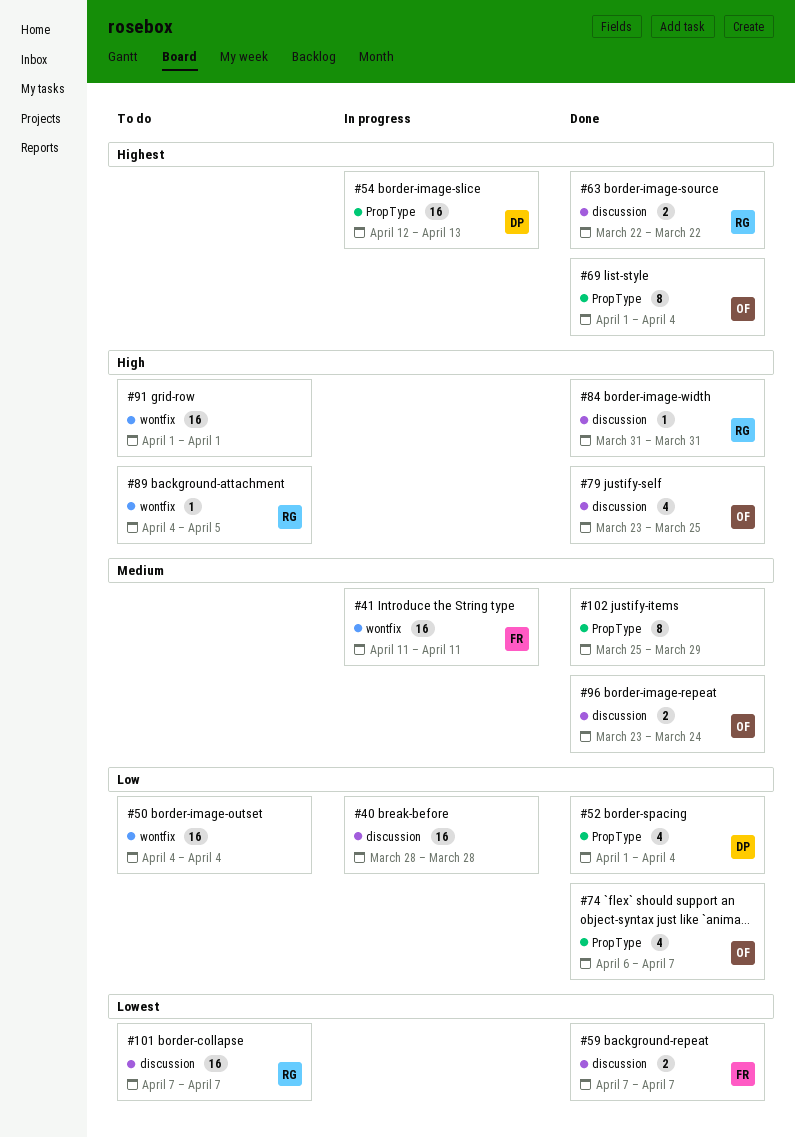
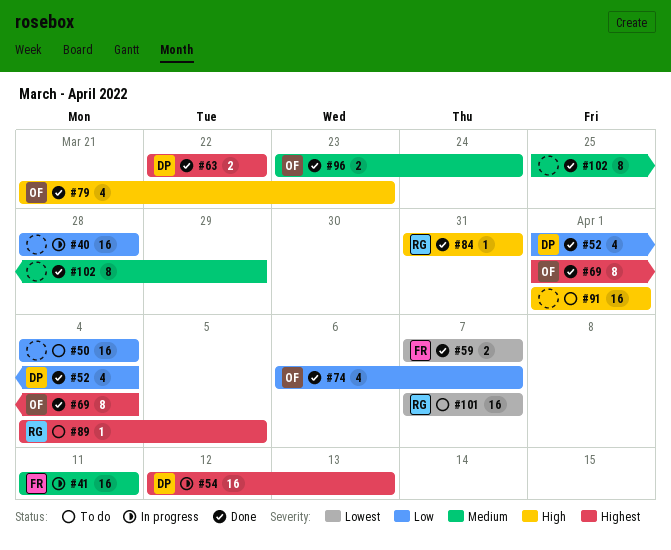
#63, owner: RG -> DP
#79, start: Mar 23 -> Mar 21
#79, due: Mar 25 -> Mar 23
#89, priority: High -> Highest

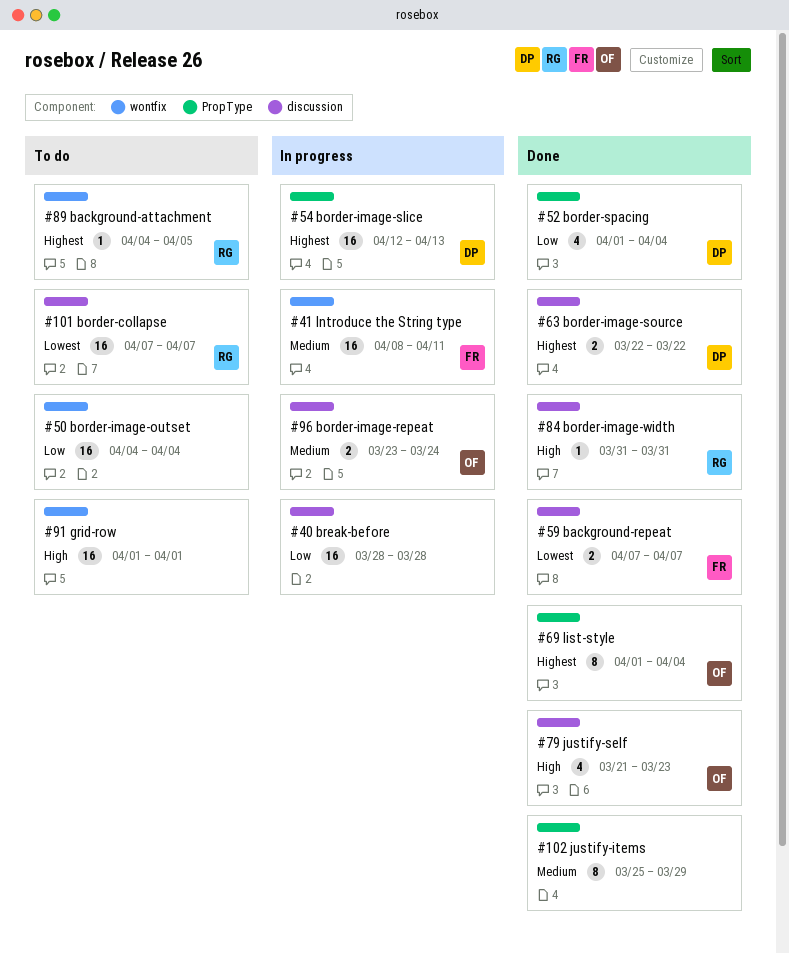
#41, start: Apr 11 -> Apr 8
#74: present -> none
#96, status: Done -> In progress

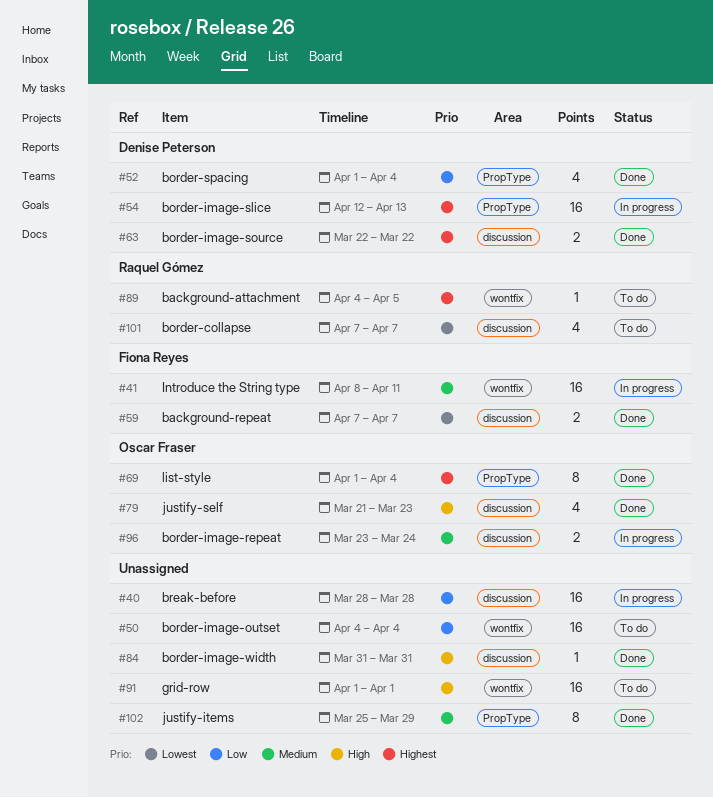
#84, owner: Raquel Gómez -> none
#101, estimate: 16 -> 4

